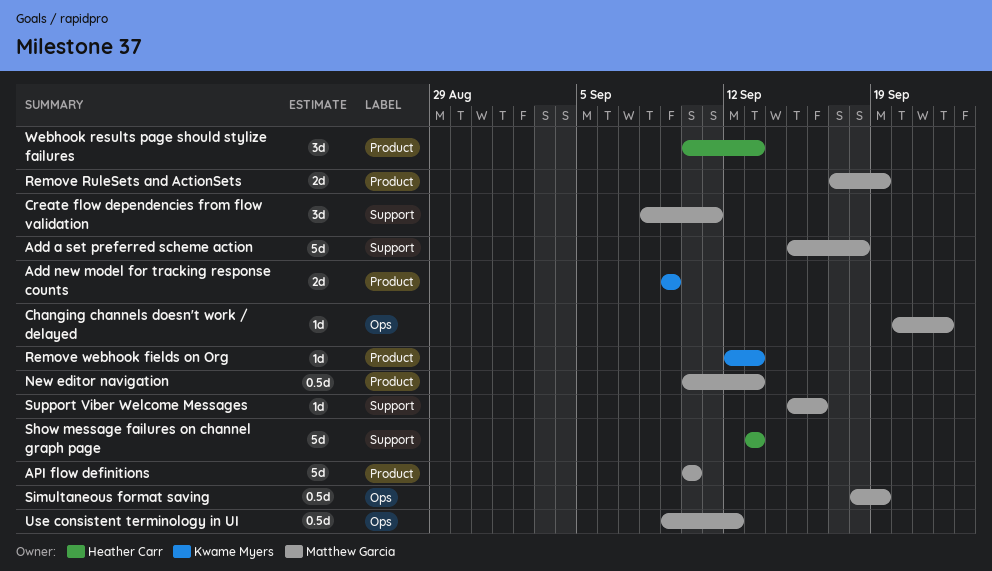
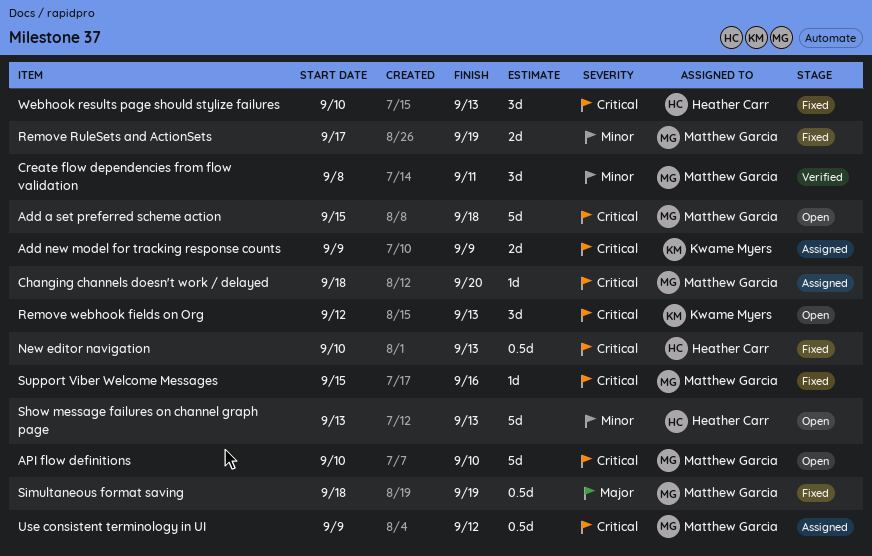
Changing channels doesn't work / delayed, start: Sep 20 -> Sep 18
Changing channels doesn't work / delayed, due: Sep 22 -> Sep 20
New editor navigation, owner: Matthew Garcia -> Heather Carr
Remove webhook fields on Org, estimate: 1d -> 3d

